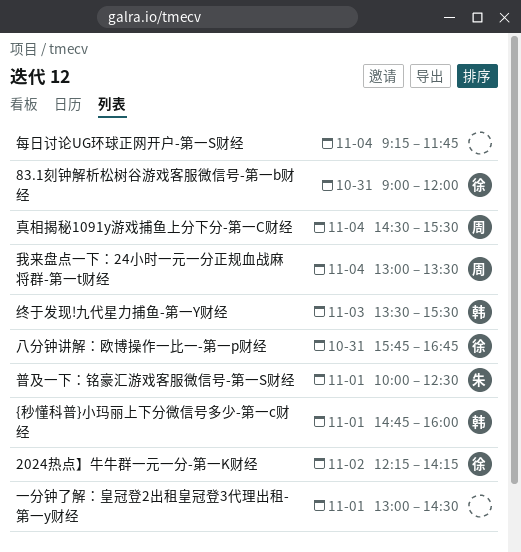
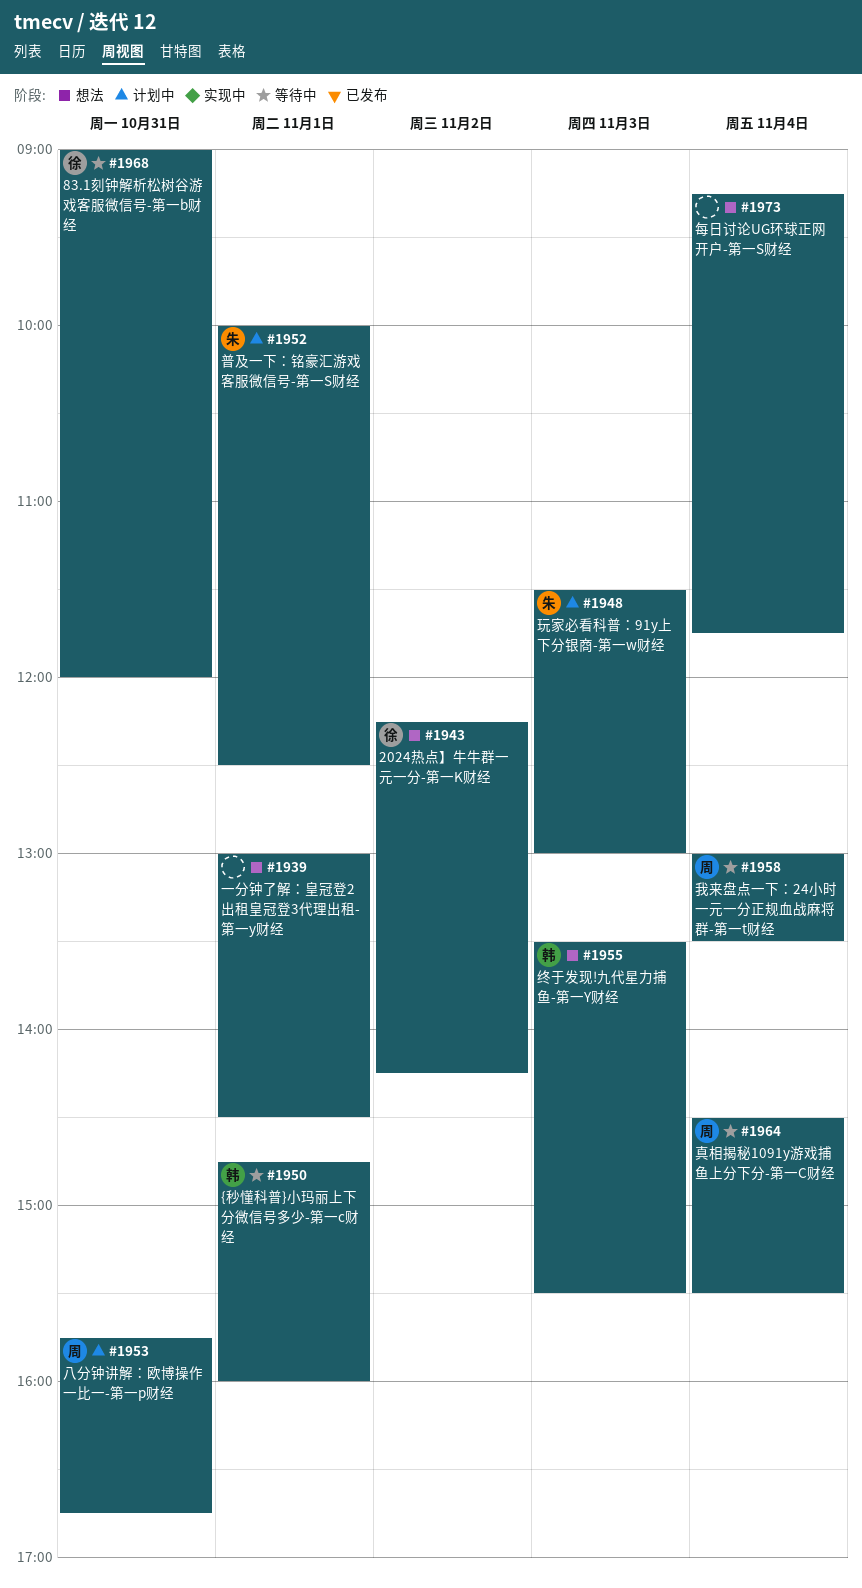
八分钟讲解：欧博操作一比一-第一p财经, owner: 徐 -> 周
玩家必看科普：91y上下分银商-第一w财经: none -> present

